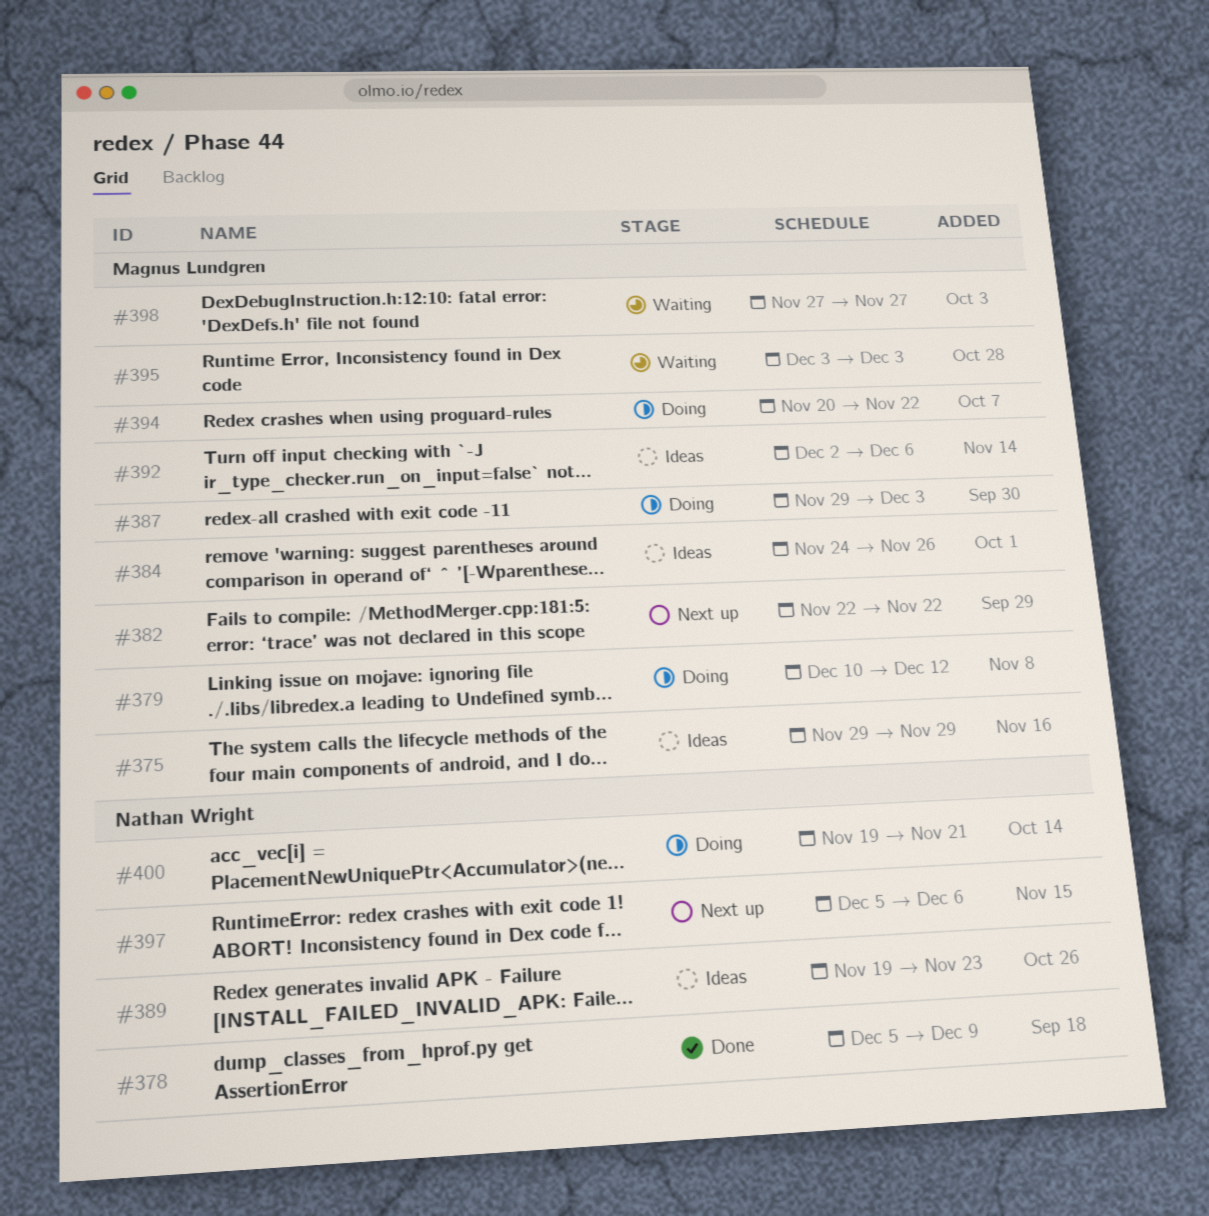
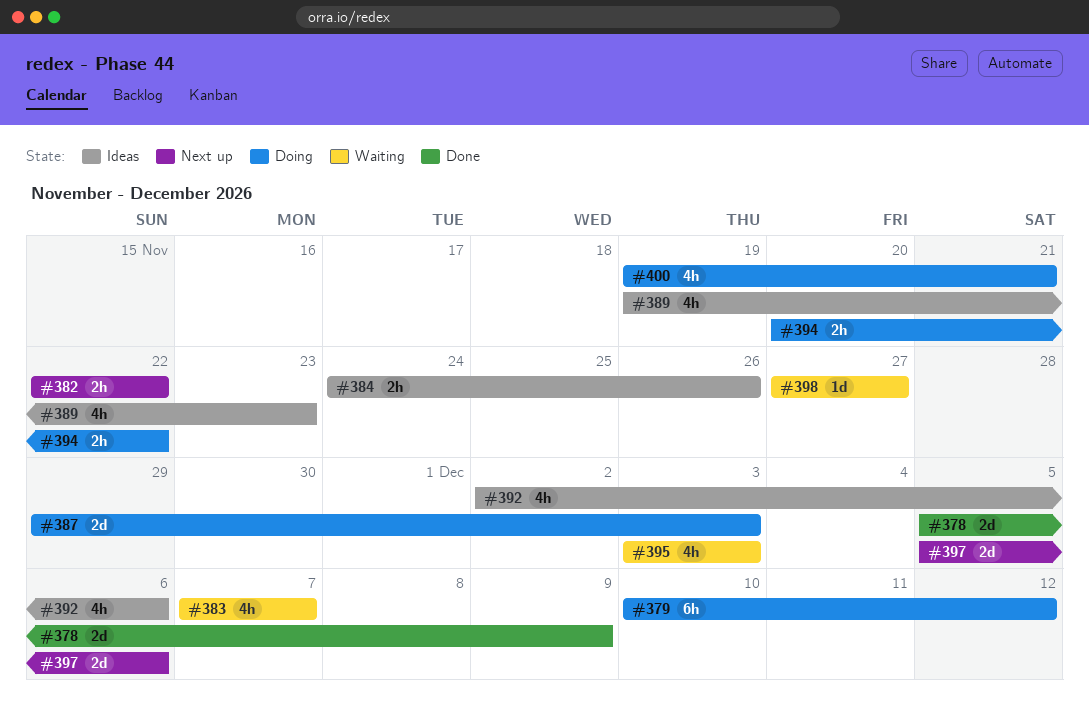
#375: present -> none
#383: none -> present

